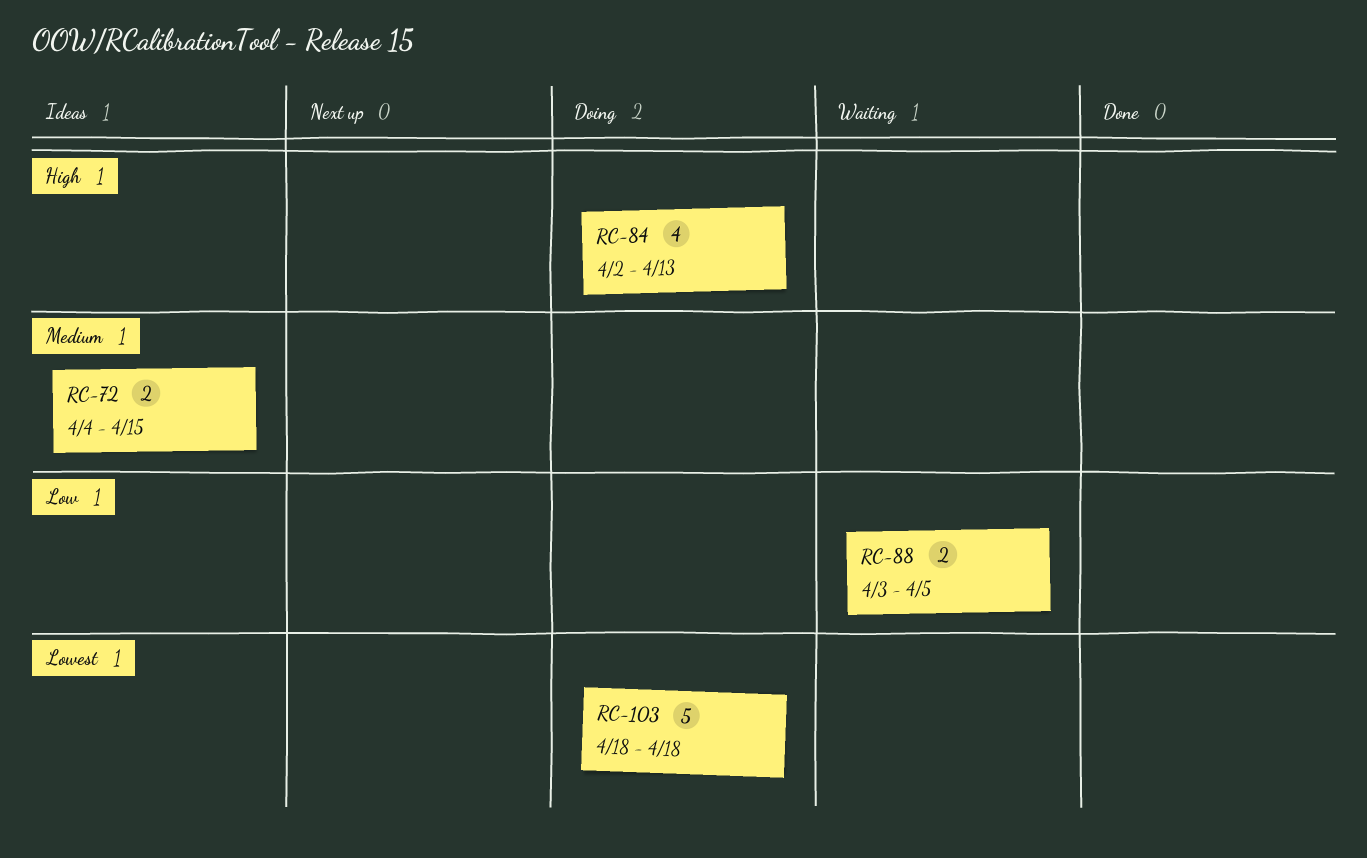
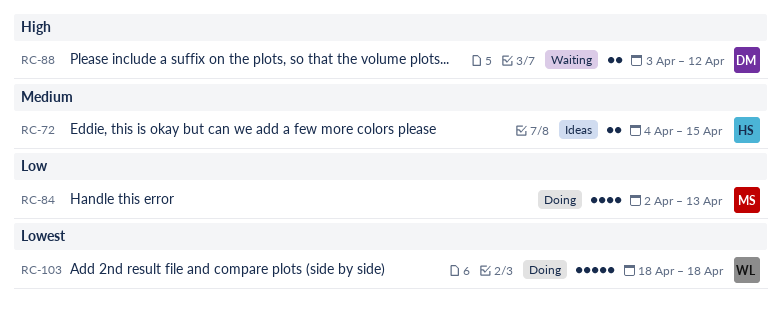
RC-84, priority: High -> Low
RC-88, priority: Low -> High
RC-88, due: Apr 5 -> Apr 12

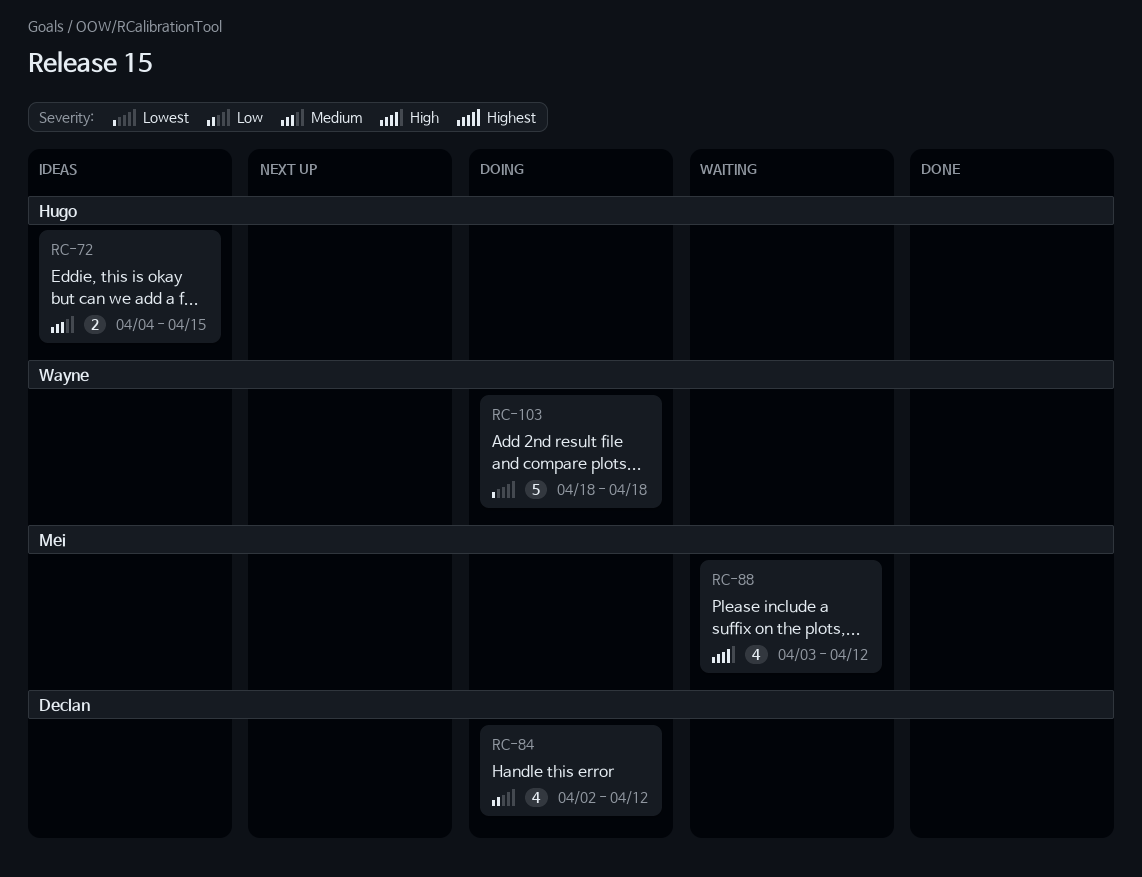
RC-84, owner: Mei -> Declan
RC-84, due: Apr 13 -> Apr 12
RC-88, owner: Declan -> Mei
RC-88, estimate: 2 -> 4

